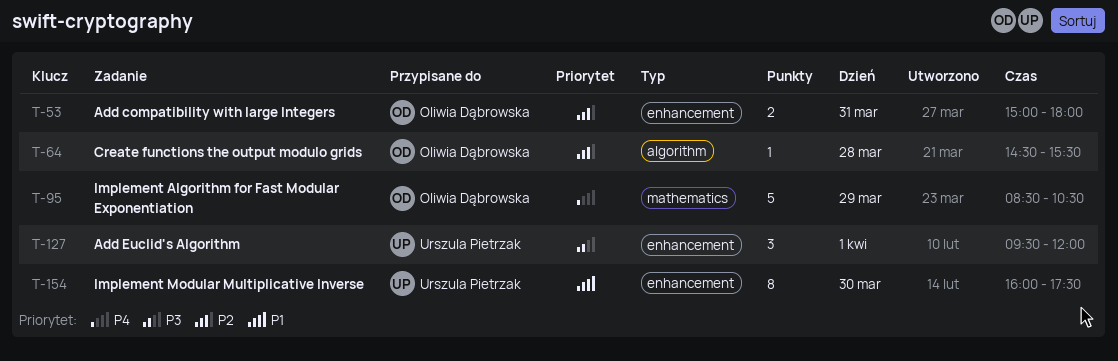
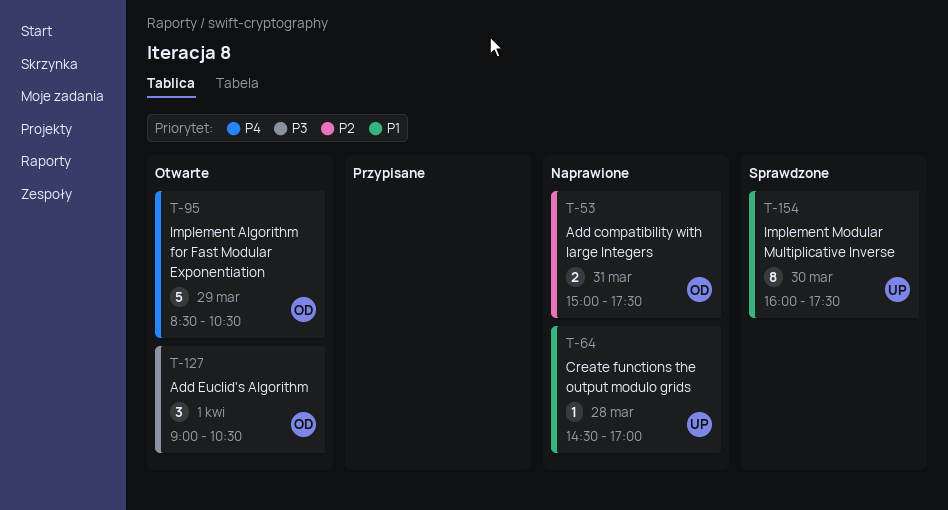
T-53, ends: 18:00 -> 17:30
T-64, owner: Oliwia Dąbrowska -> Urszula Pietrzak
T-64, priority: P2 -> P1
T-64, ends: 15:30 -> 17:00
T-127, owner: Urszula Pietrzak -> Oliwia Dąbrowska
T-127, begins: 09:30 -> 09:00
T-127, ends: 12:00 -> 10:30

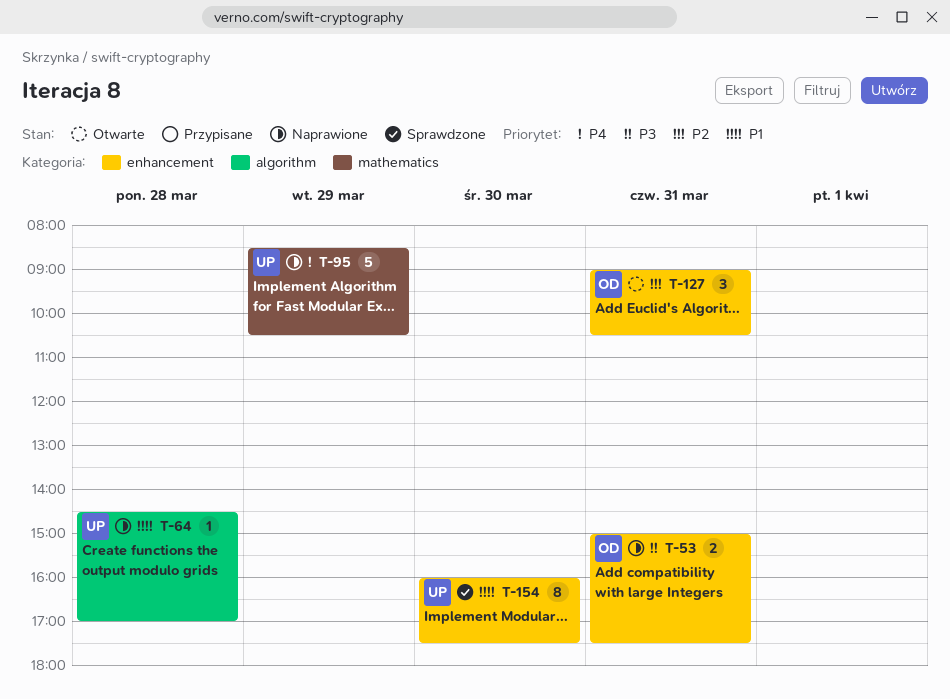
T-53, priority: P2 -> P3
T-95, status: Otwarte -> Naprawione
T-95, owner: OD -> UP
T-127, priority: P3 -> P2
T-127, day: Apr 1 -> Mar 31

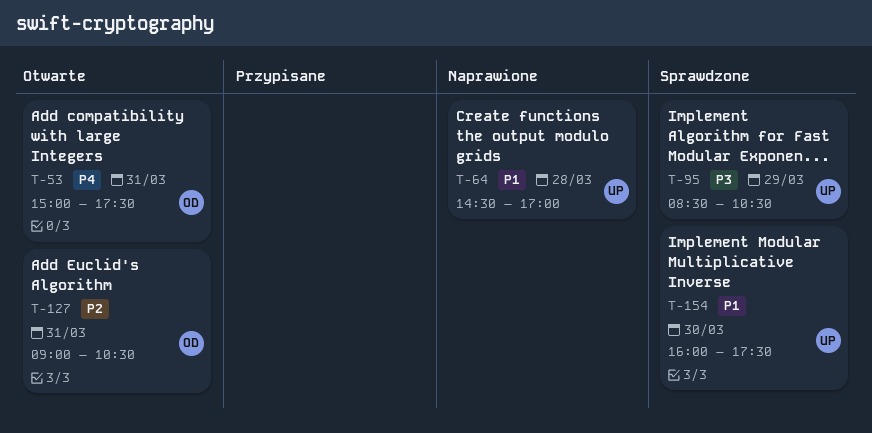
T-53, status: Naprawione -> Otwarte
T-53, priority: P3 -> P4
T-95, status: Naprawione -> Sprawdzone
T-95, priority: P4 -> P3

